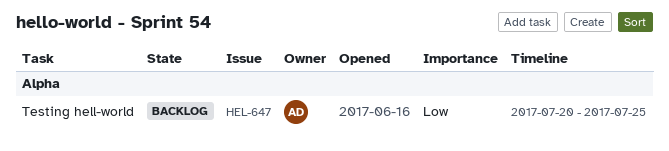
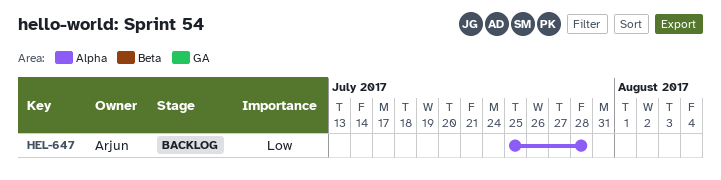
HEL-647, start: Jul 20 -> Jul 25
HEL-647, due: Jul 25 -> Jul 28

